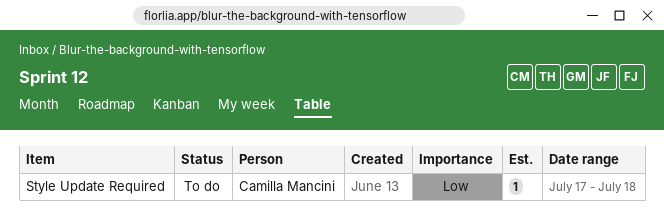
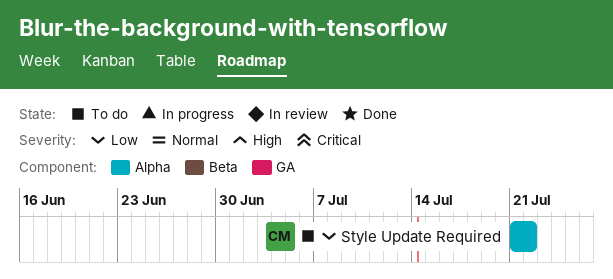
Style Update Required, start: Jul 17 -> Jul 21
Style Update Required, due: Jul 18 -> Jul 22

